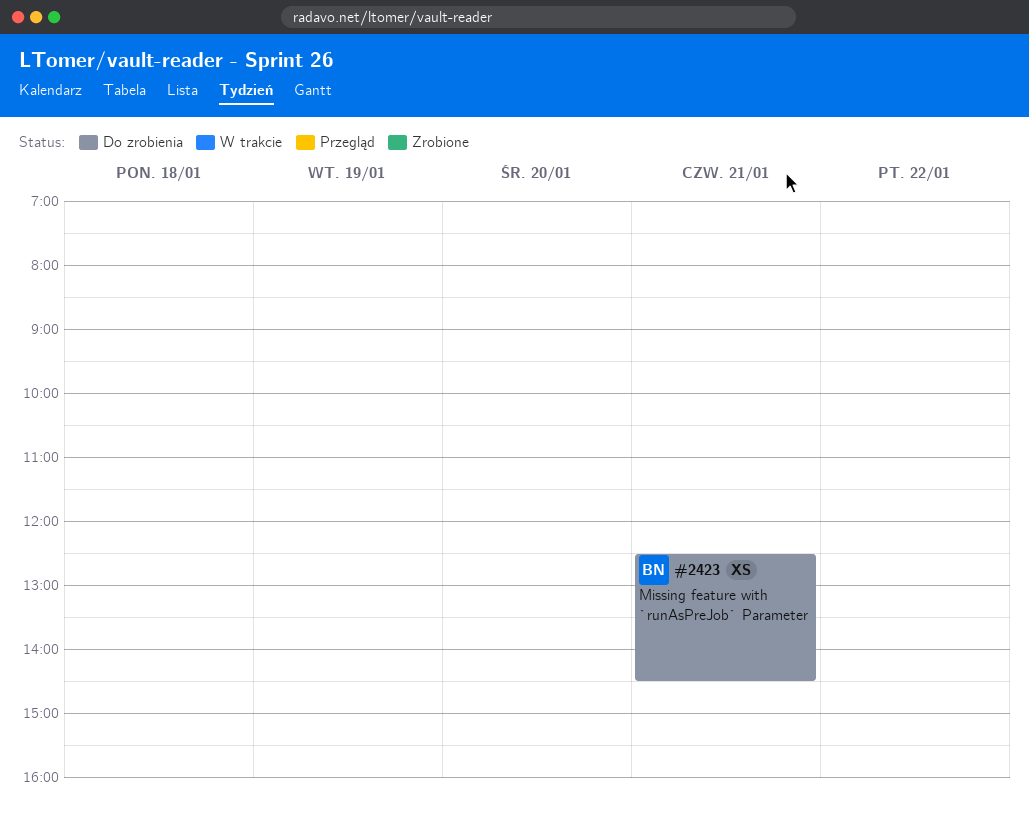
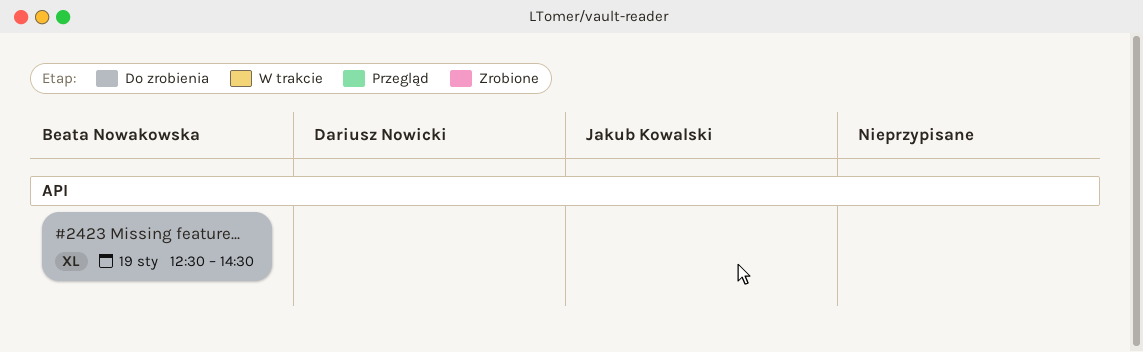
#2423, estimate: XS -> XL
#2423, day: Jan 21 -> Jan 19

